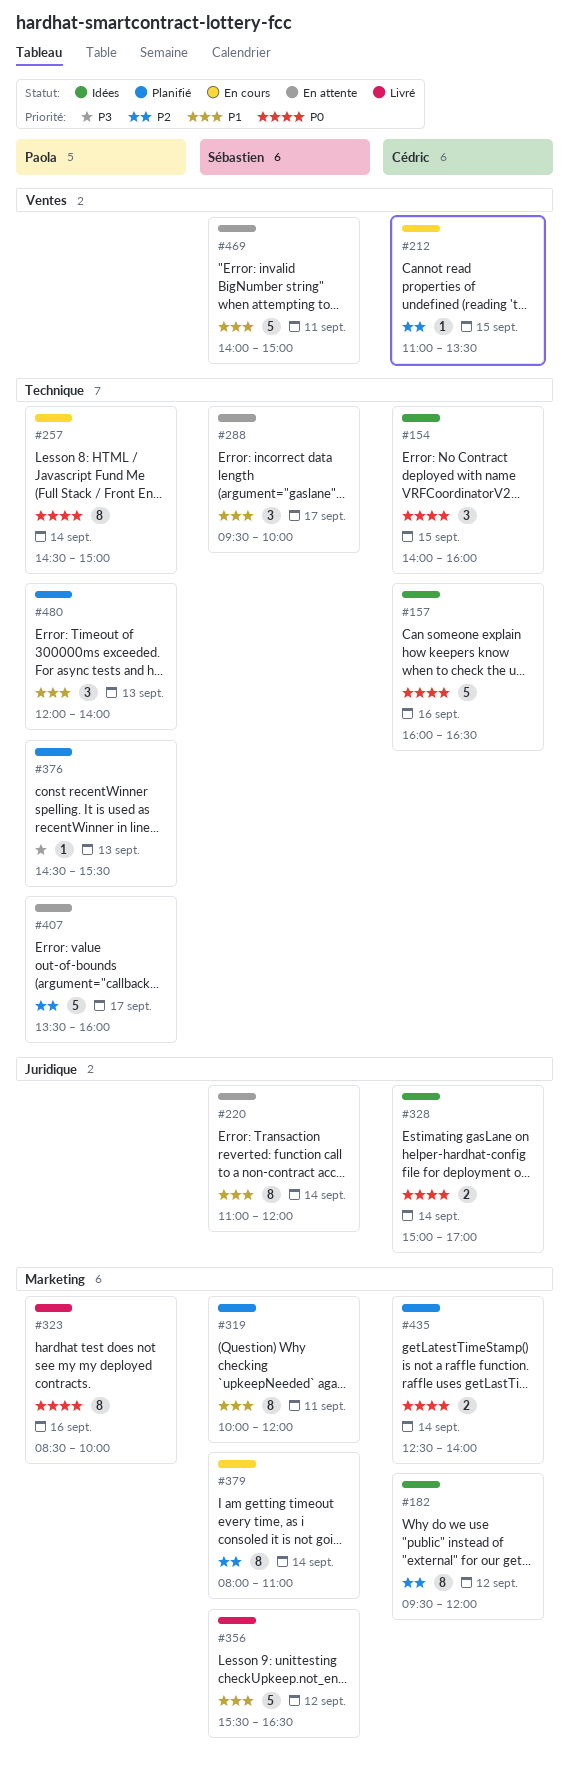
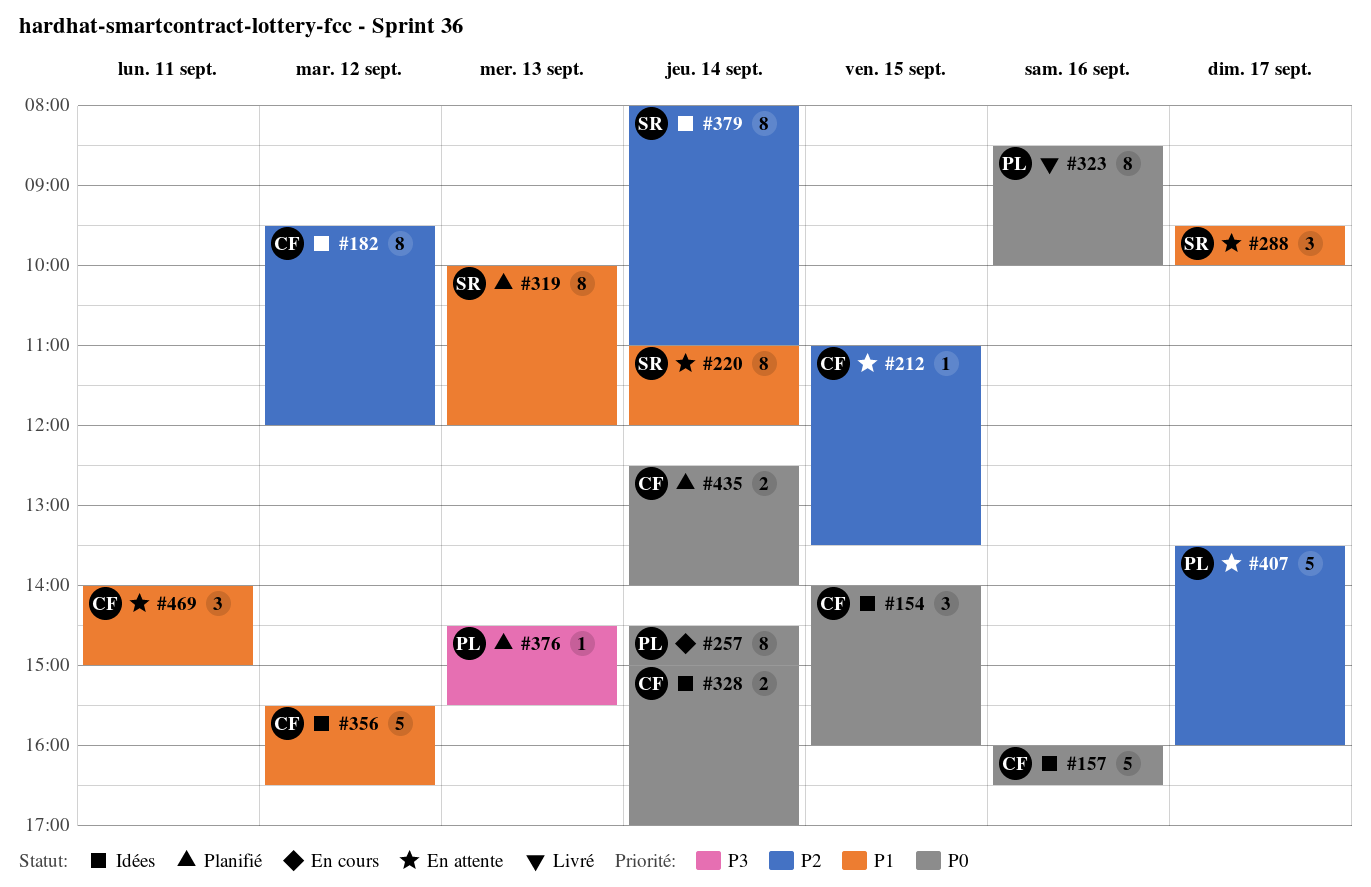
#212, status: En cours -> En attente
#319, day: Sep 11 -> Sep 13
#356, status: Livré -> Idées
#356, owner: Sébastien -> Cédric
#379, status: En cours -> Idées
#469, owner: Sébastien -> Cédric
#469, estimate: 5 -> 3
#480: present -> none

